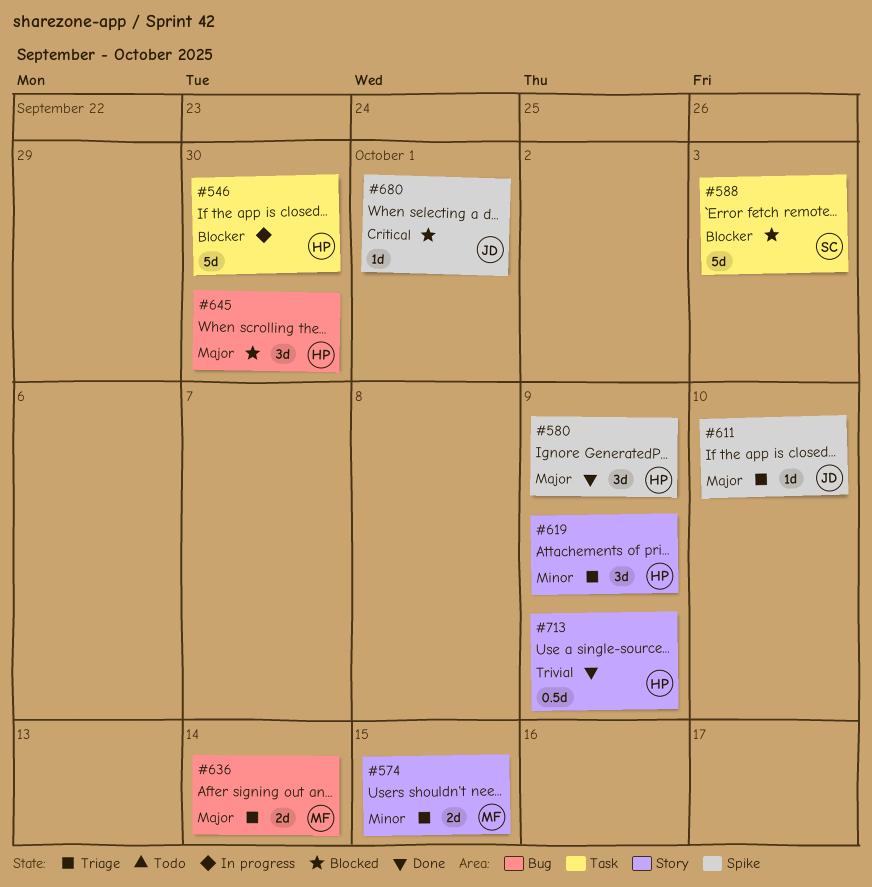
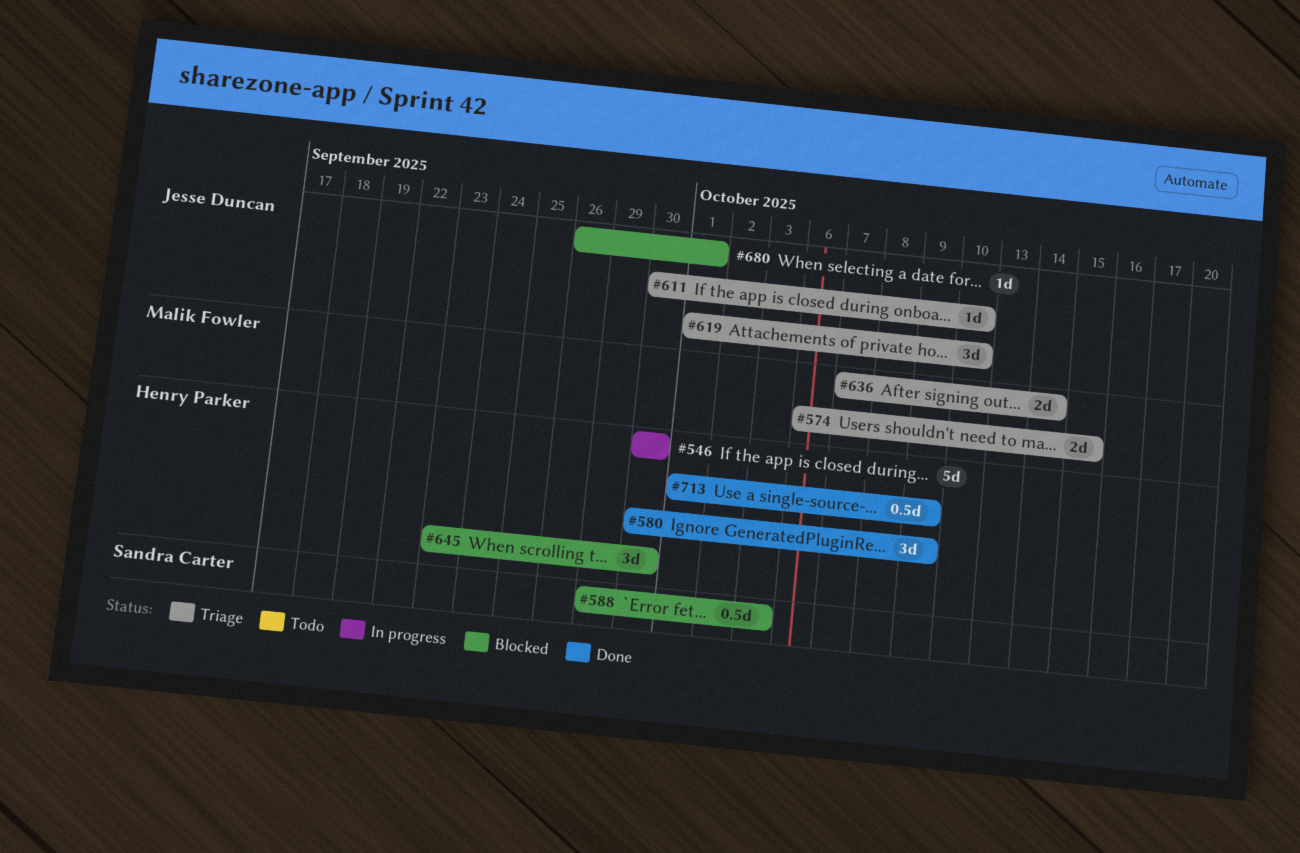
#588, estimate: 5d -> 0.5d
#619, owner: Henry Parker -> Jesse Duncan
#619, due: Oct 9 -> Oct 10

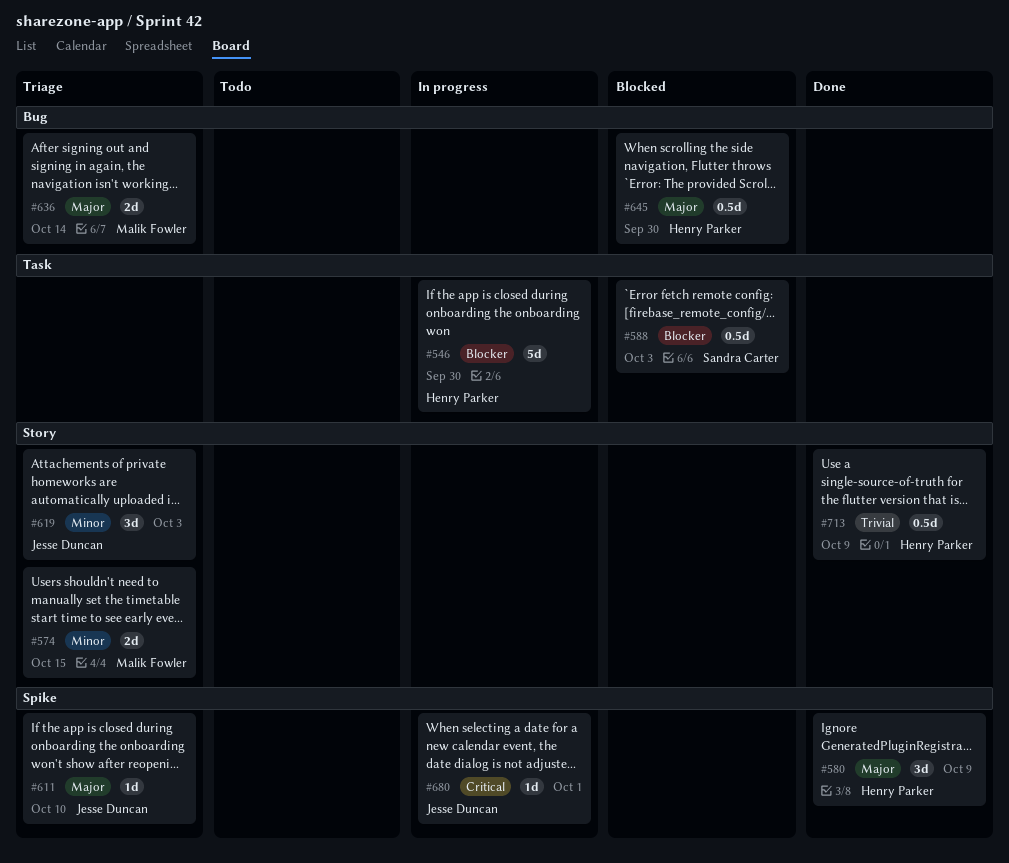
#619, due: Oct 10 -> Oct 3
#645, estimate: 3d -> 0.5d
#680, status: Blocked -> In progress

